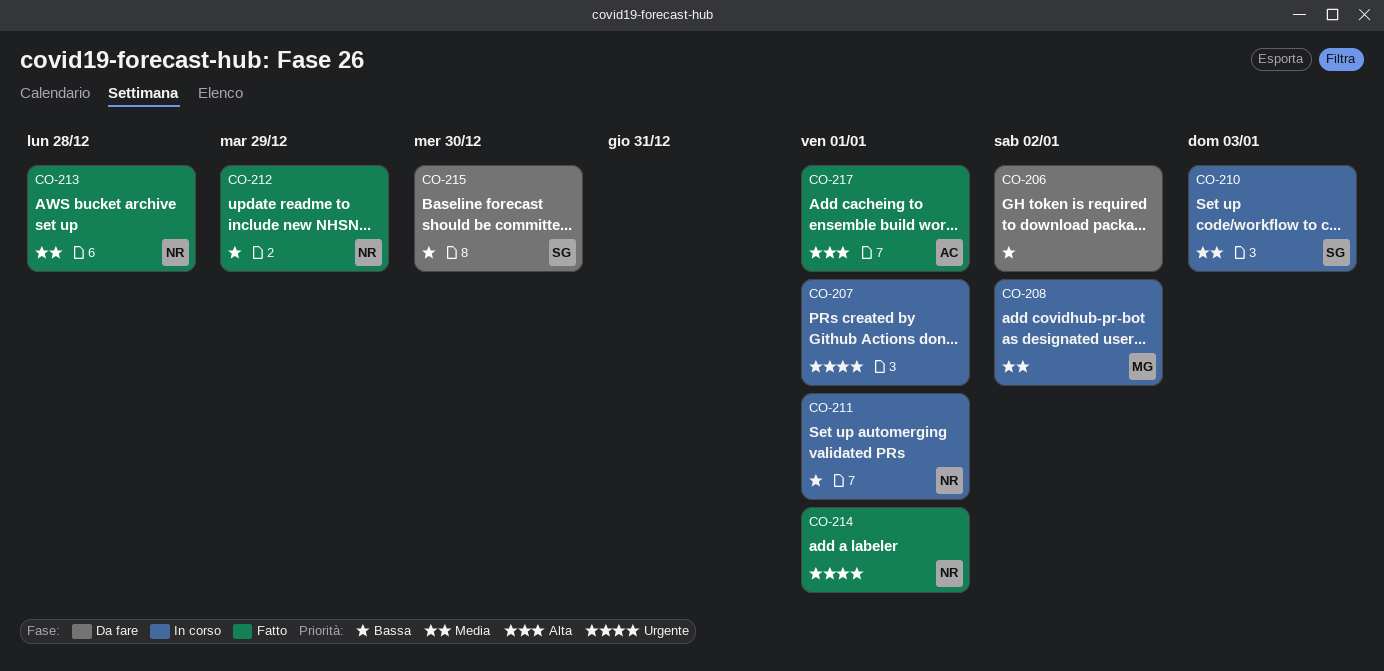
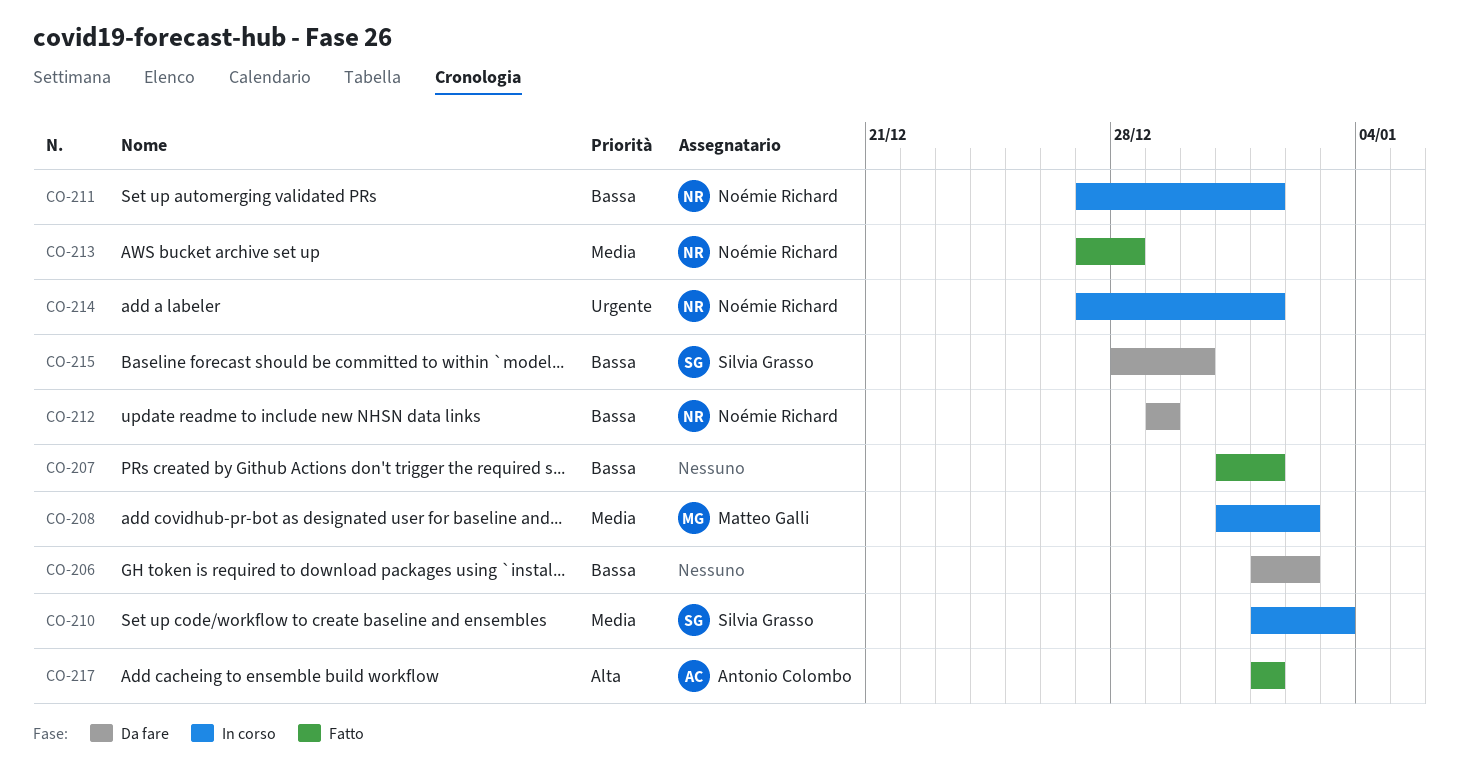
CO-207, status: In corso -> Fatto
CO-207, priority: Urgente -> Bassa
CO-212, status: Fatto -> Da fare
CO-214, status: Fatto -> In corso

